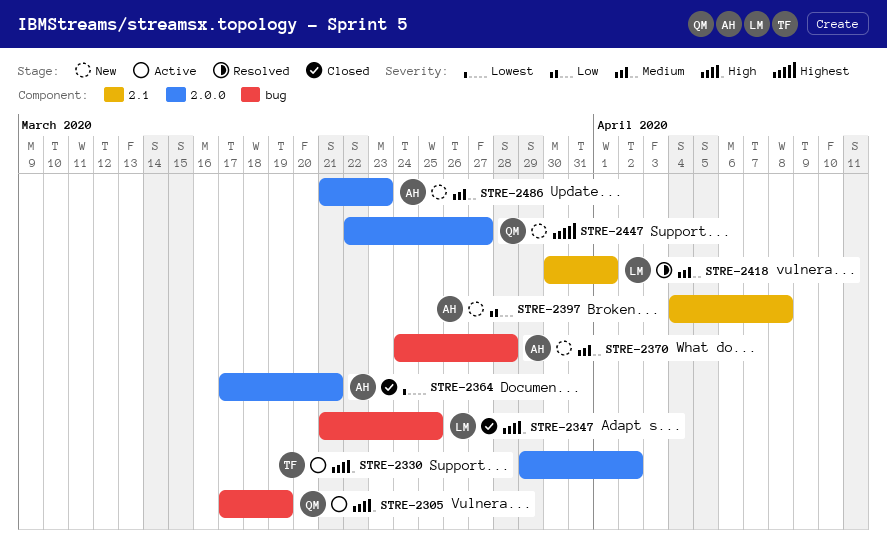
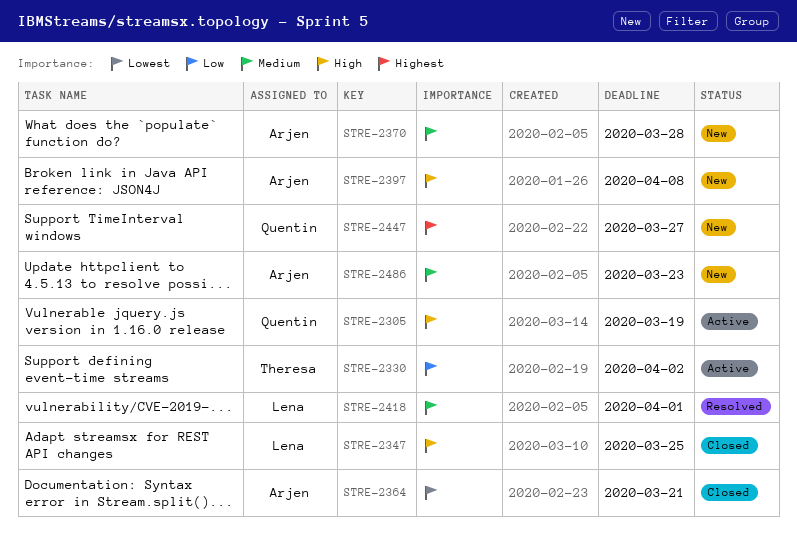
STRE-2330, priority: High -> Low
STRE-2397, priority: Low -> High

